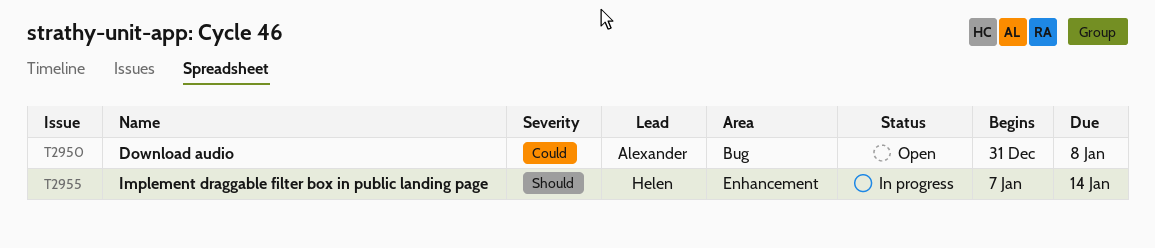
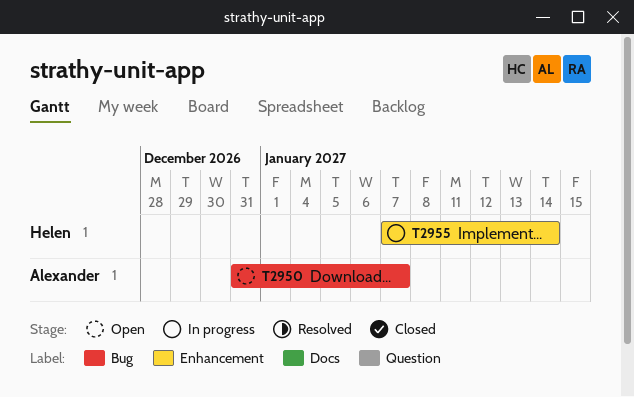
T2950, due: Jan 8 -> Jan 7

